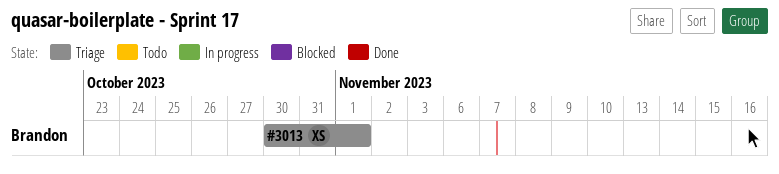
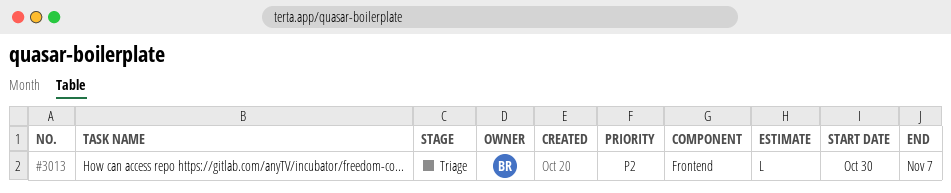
#3013, estimate: XS -> L
#3013, due: Nov 1 -> Nov 7

